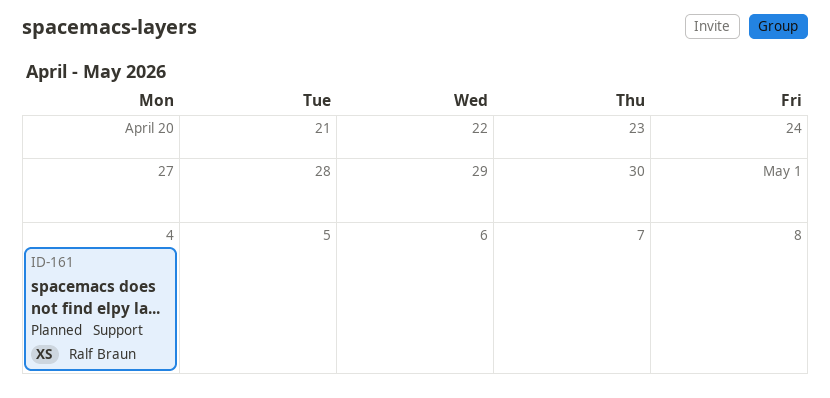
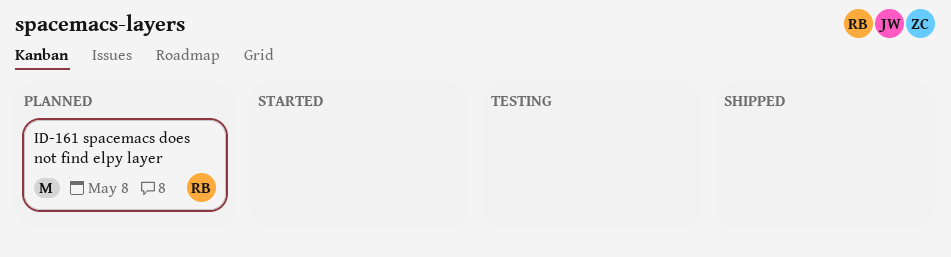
ID-161, estimate: XS -> M
ID-161, due: May 4 -> May 8

